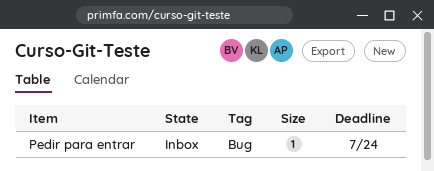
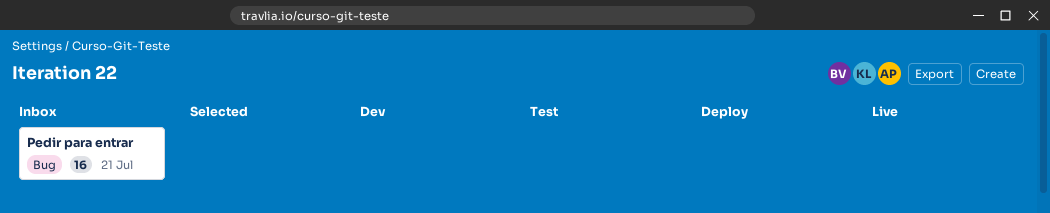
Pedir para entrar, estimate: 1 -> 16
Pedir para entrar, due: Jul 24 -> Jul 21

